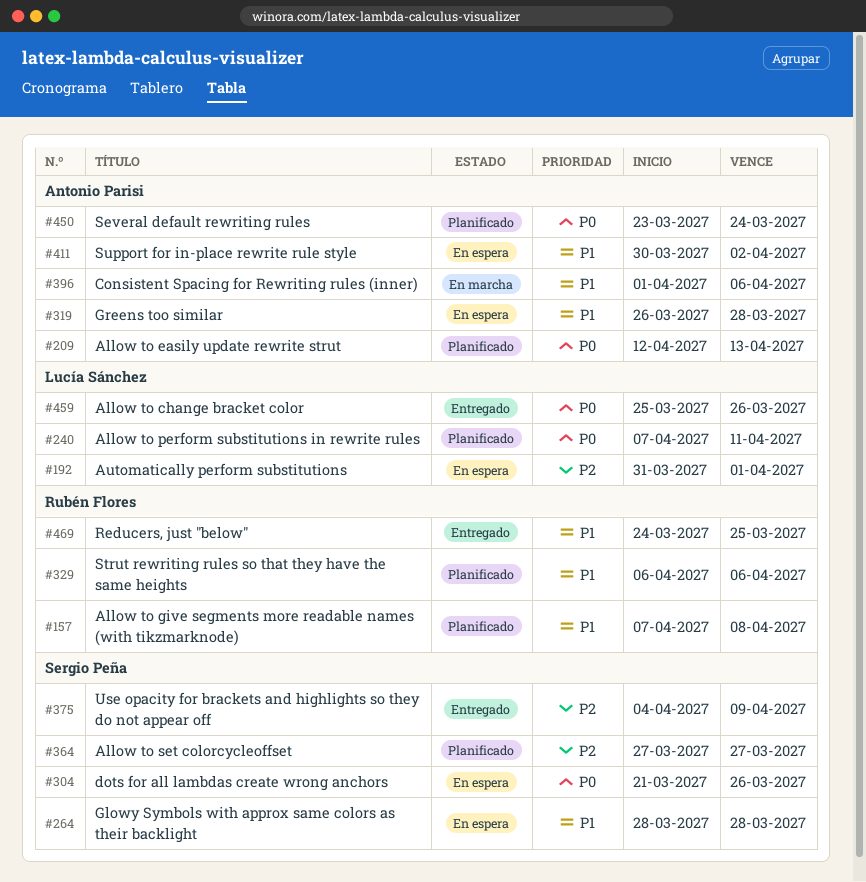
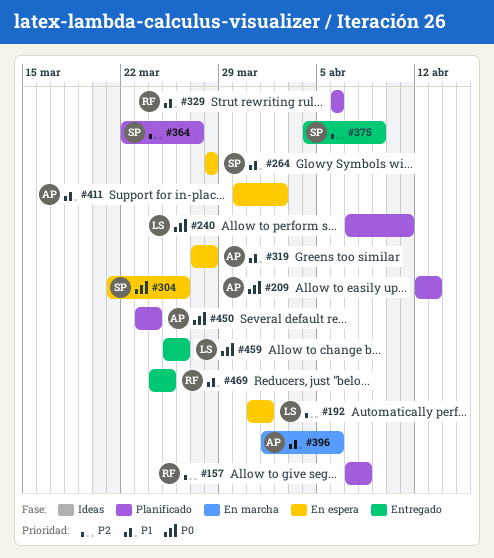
#157, priority: P1 -> P2
#319, start: Mar 26 -> Mar 27
#364, start: Mar 27 -> Mar 22

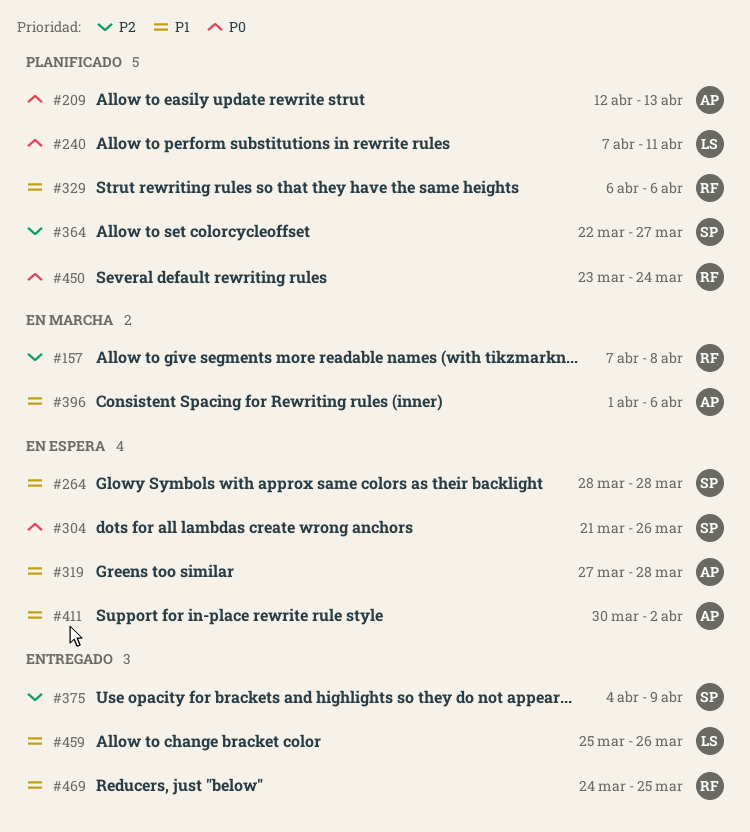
#157, status: Planificado -> En marcha
#192: present -> none
#450, owner: AP -> RF
#459, priority: P0 -> P1

